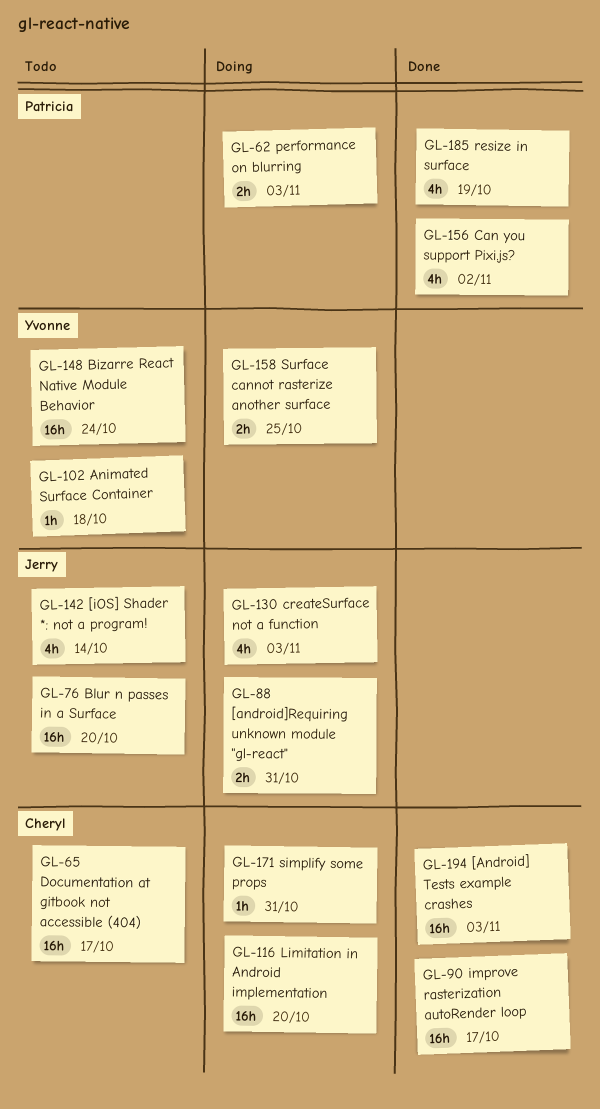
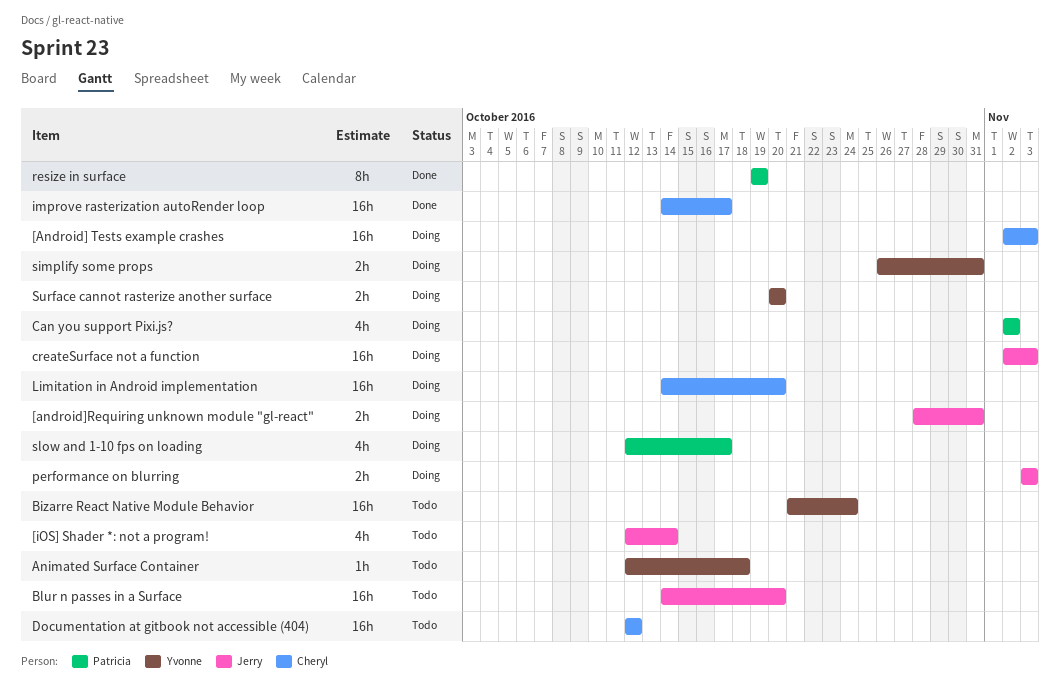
[Android] Tests example crashes, status: Done -> Doing
Can you support Pixi.js?, status: Done -> Doing
createSurface not a function, estimate: 4h -> 16h
Documentation at gitbook not accessible (404), due: Oct 17 -> Oct 12
performance on blurring, owner: Patricia -> Jerry
resize in surface, estimate: 4h -> 8h
simplify some props, owner: Cheryl -> Yvonne
simplify some props, estimate: 1h -> 2h
slow and 1-10 fps on loading: none -> present
Surface cannot rasterize another surface, due: Oct 25 -> Oct 20

